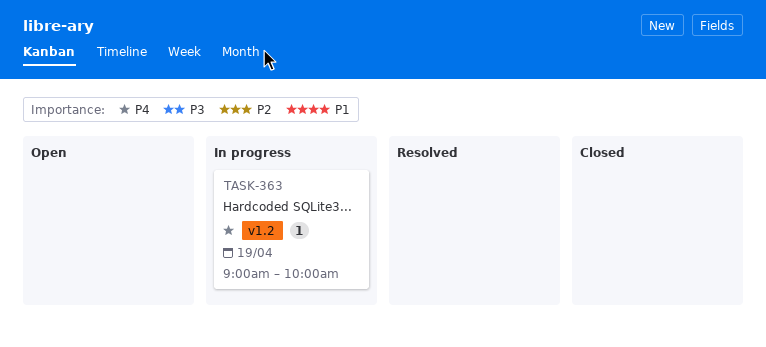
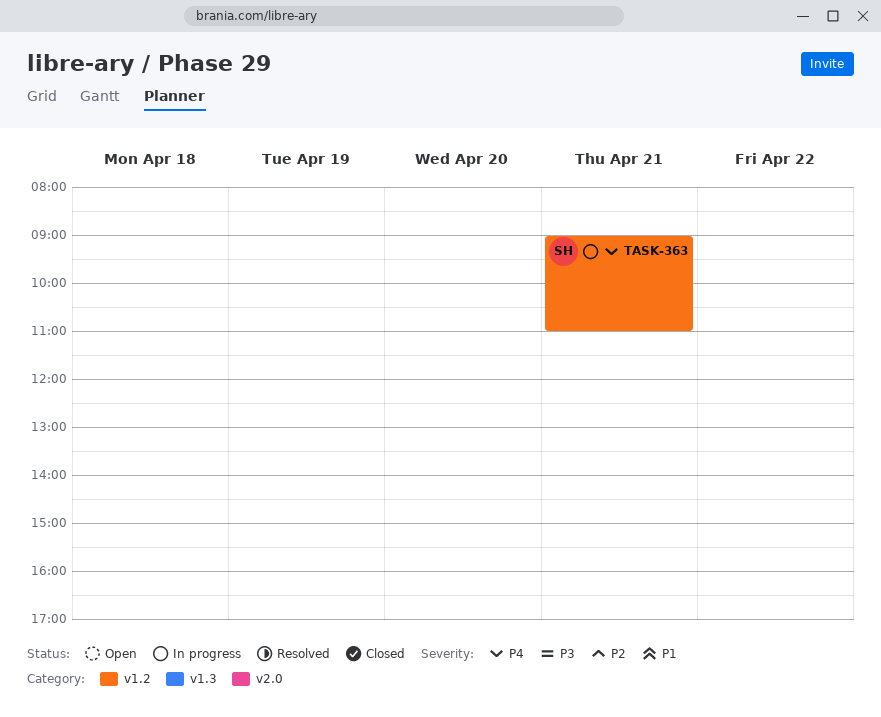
TASK-363, day: Apr 19 -> Apr 21
TASK-363, ends: 10:00 -> 11:00

